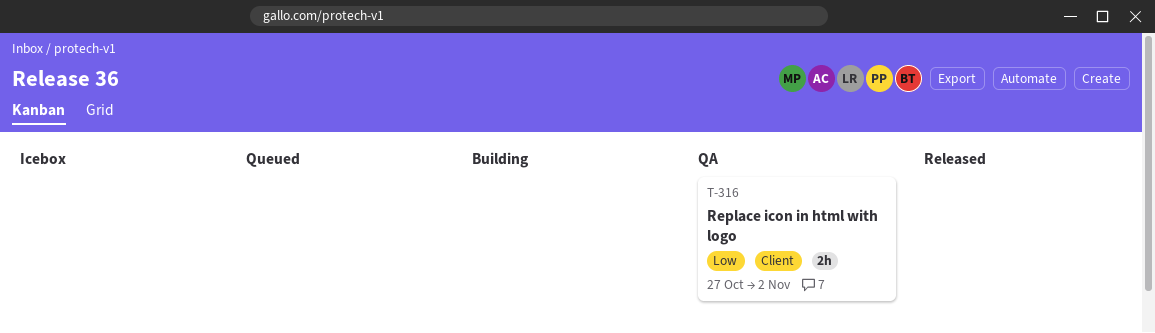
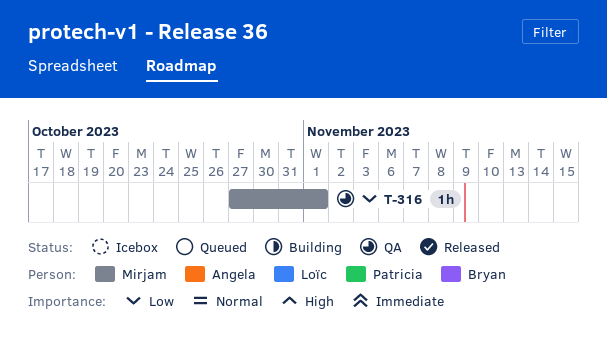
T-316, estimate: 2h -> 1h
T-316, due: Nov 2 -> Nov 1

